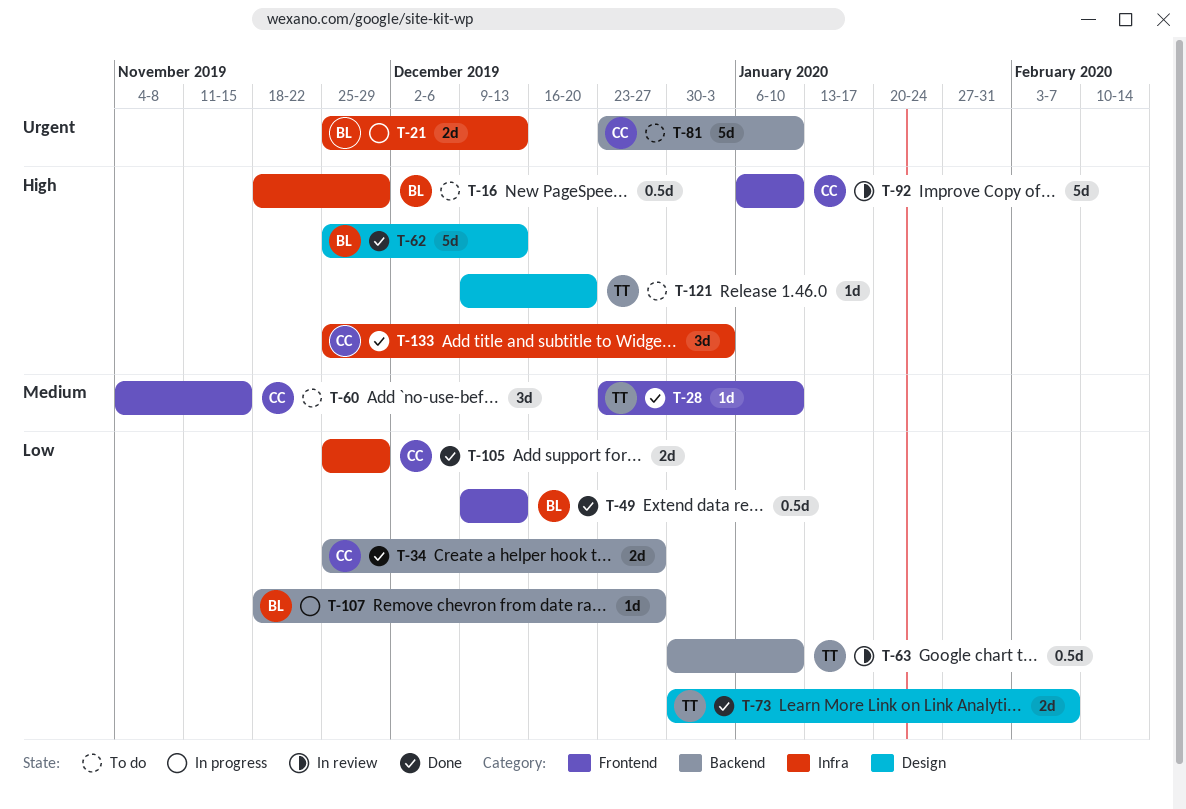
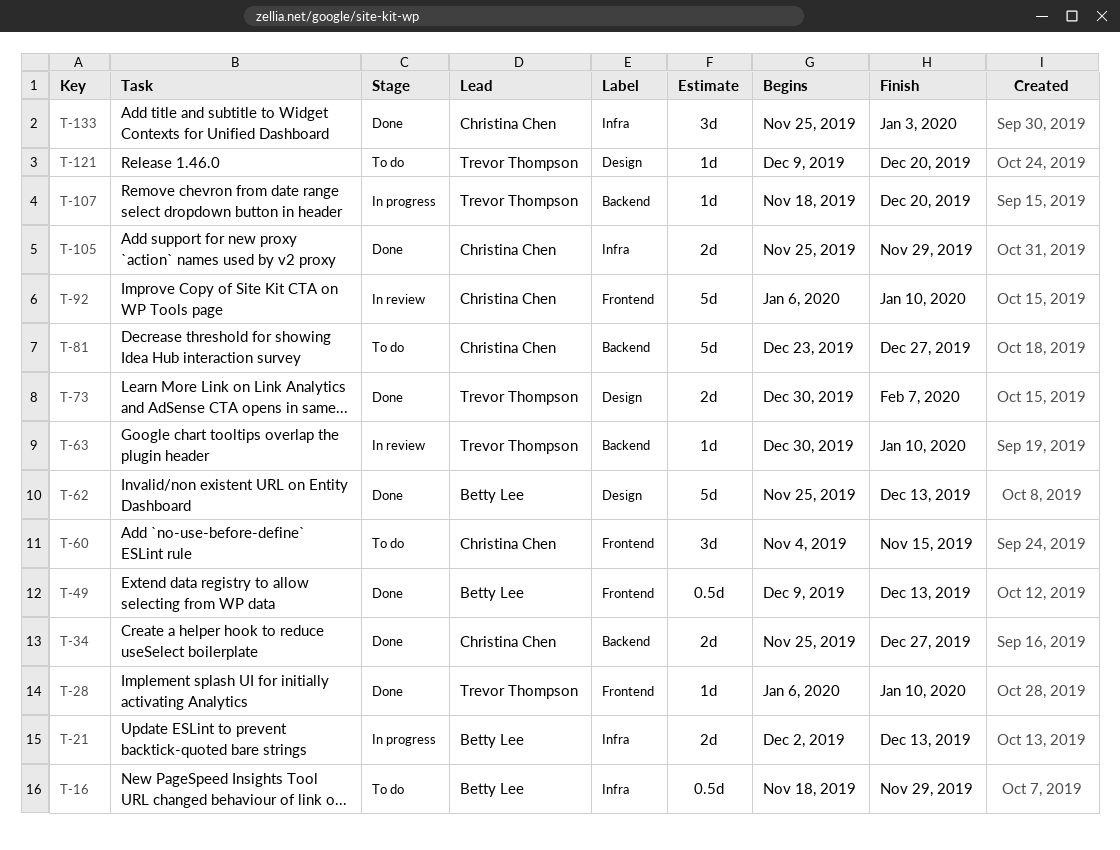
T-21, start: Nov 25 -> Dec 2
T-28, start: Dec 23 -> Jan 6
T-63, estimate: 0.5d -> 1d
T-81, due: Jan 10 -> Dec 27
T-107, owner: Betty Lee -> Trevor Thompson
T-107, due: Dec 27 -> Dec 20

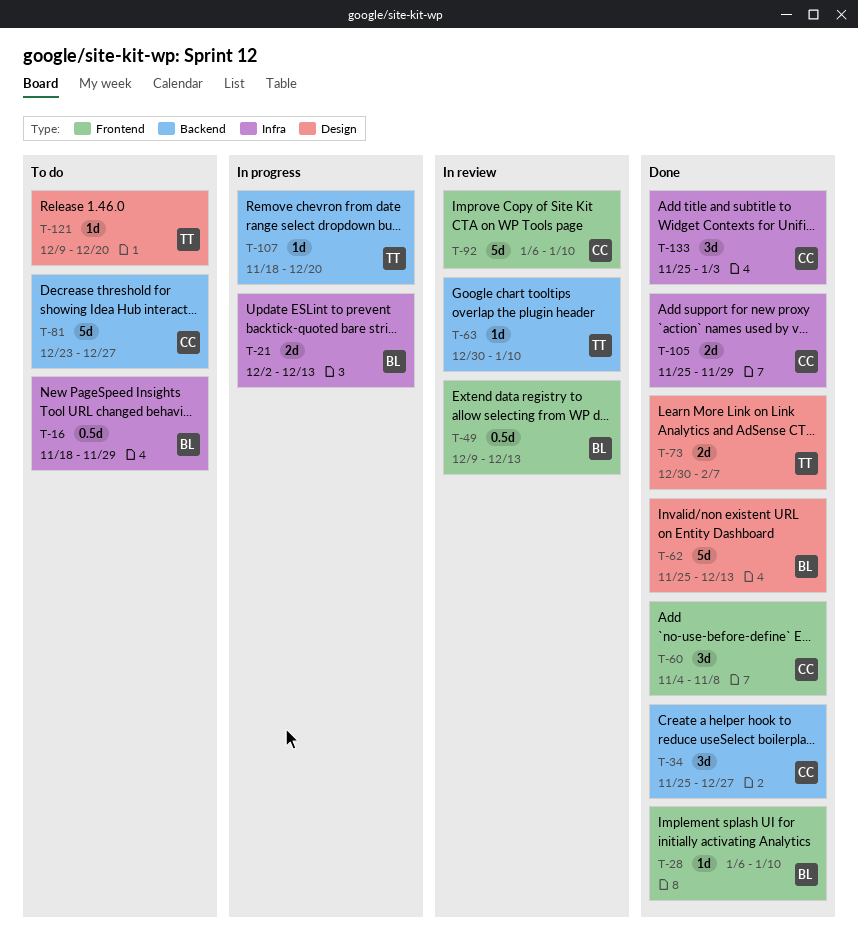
T-28, owner: Trevor Thompson -> Betty Lee
T-34, estimate: 2d -> 3d
T-49, status: Done -> In review
T-60, status: To do -> Done
T-60, due: Nov 15 -> Nov 8

